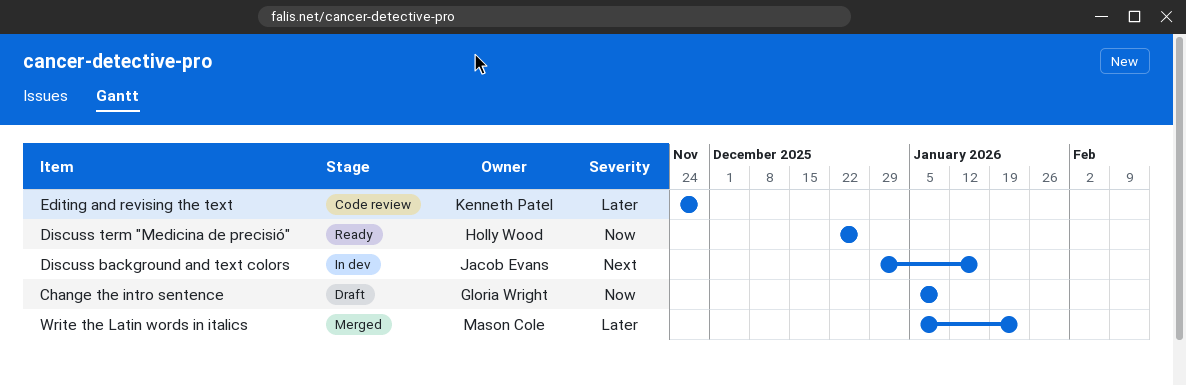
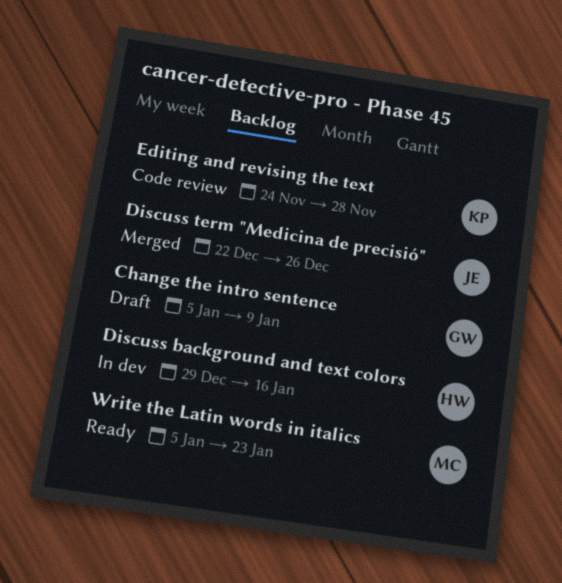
Discuss background and text colors, owner: Jacob Evans -> Holly Wood
Discuss term "Medicina de precisió", status: Ready -> Merged
Discuss term "Medicina de precisió", owner: Holly Wood -> Jacob Evans
Write the Latin words in italics, status: Merged -> Ready

